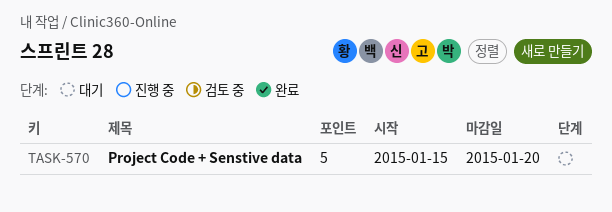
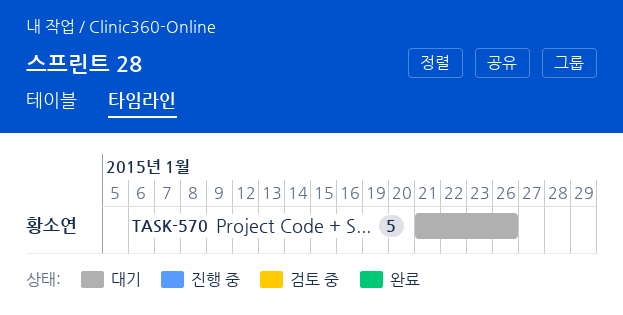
TASK-570, start: Jan 15 -> Jan 21
TASK-570, due: Jan 20 -> Jan 26

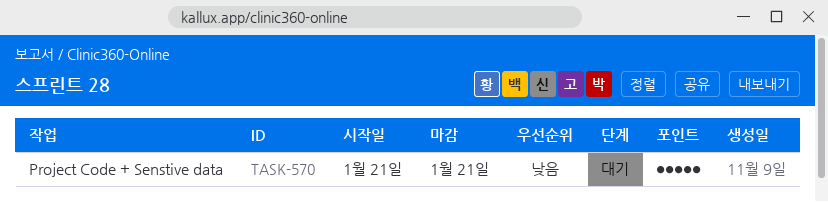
TASK-570, due: Jan 26 -> Jan 21

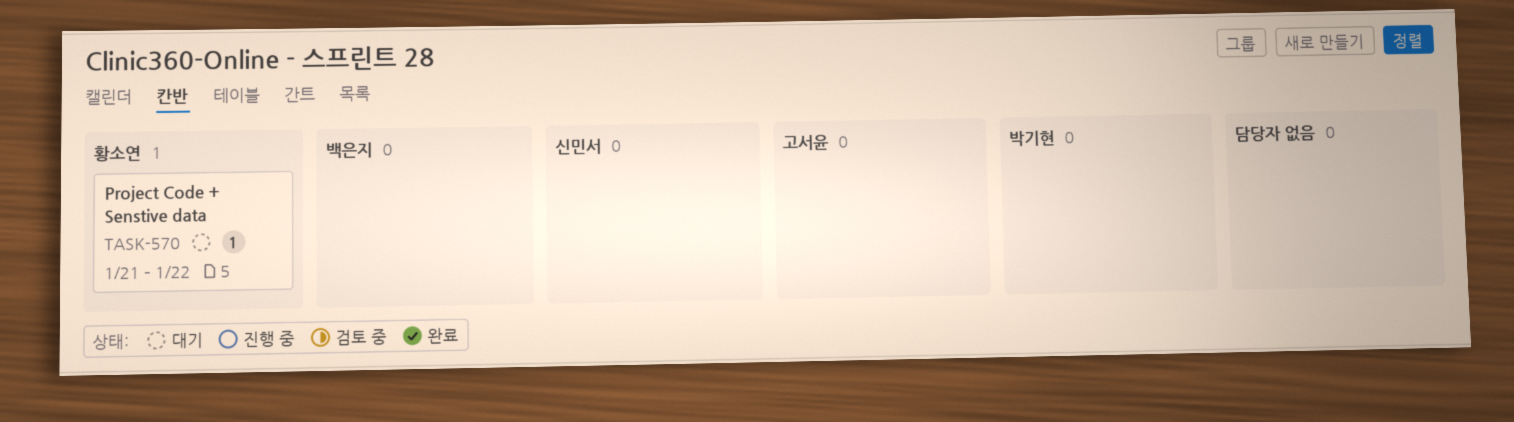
TASK-570, estimate: 5 -> 1
TASK-570, due: Jan 21 -> Jan 22

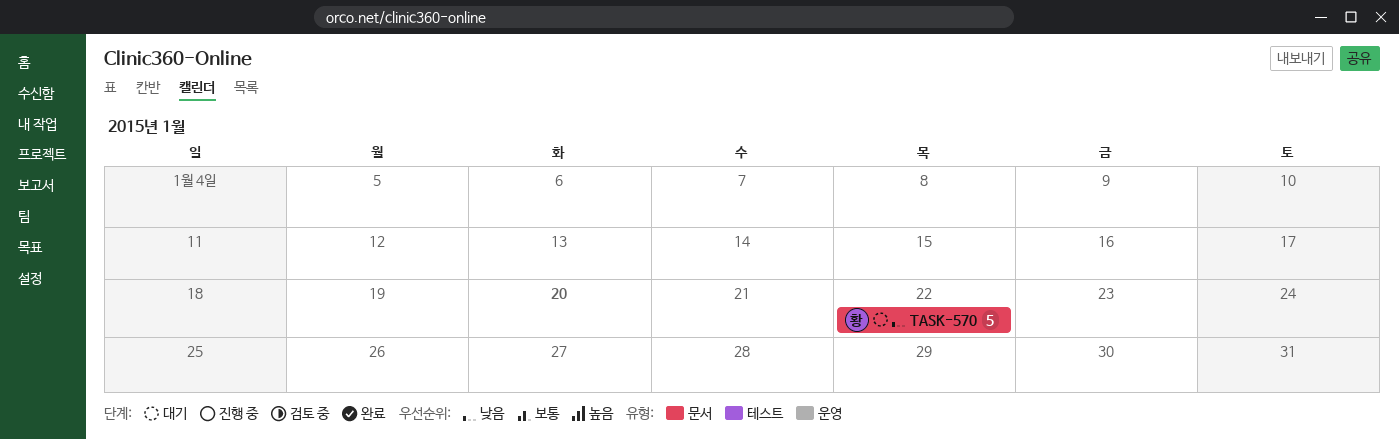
TASK-570, estimate: 1 -> 5
TASK-570, start: Jan 21 -> Jan 22

